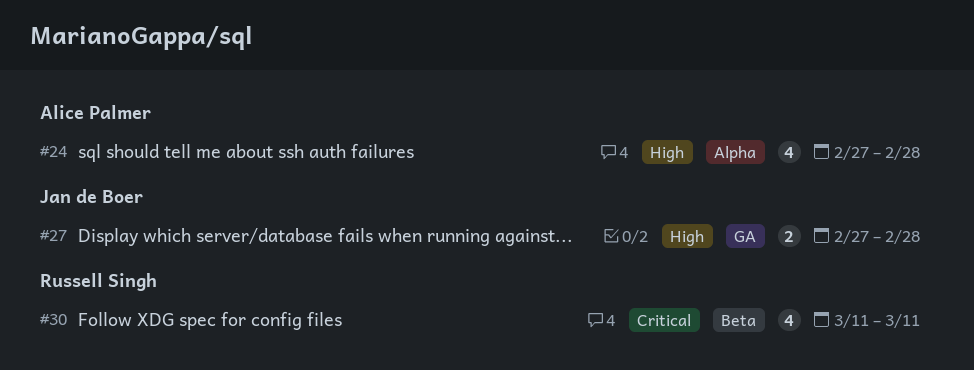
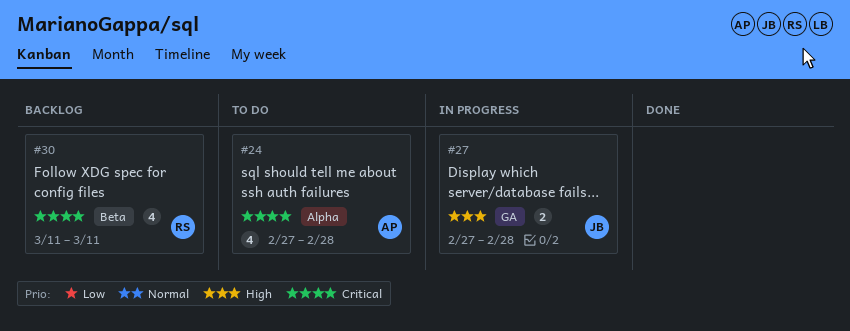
#24, priority: High -> Critical

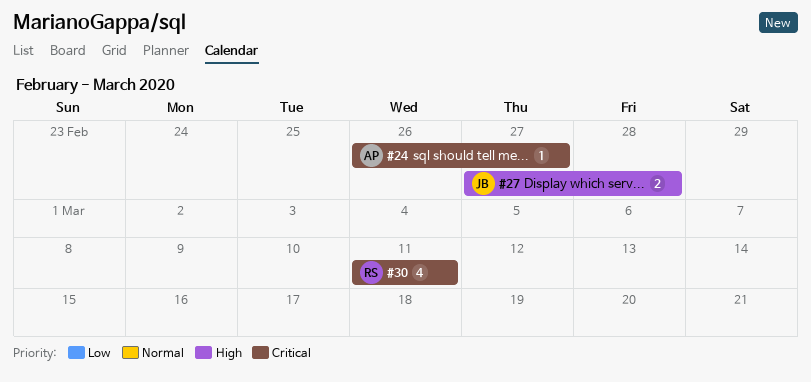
#24, estimate: 4 -> 1
#24, start: Feb 27 -> Feb 26
#24, due: Feb 28 -> Feb 27

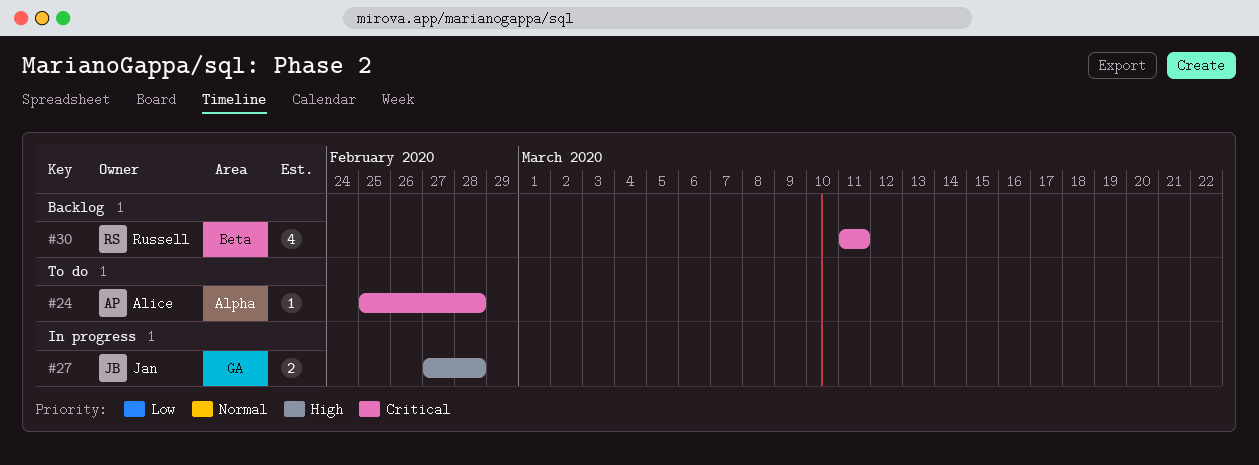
#24, start: Feb 26 -> Feb 25
#24, due: Feb 27 -> Feb 28

